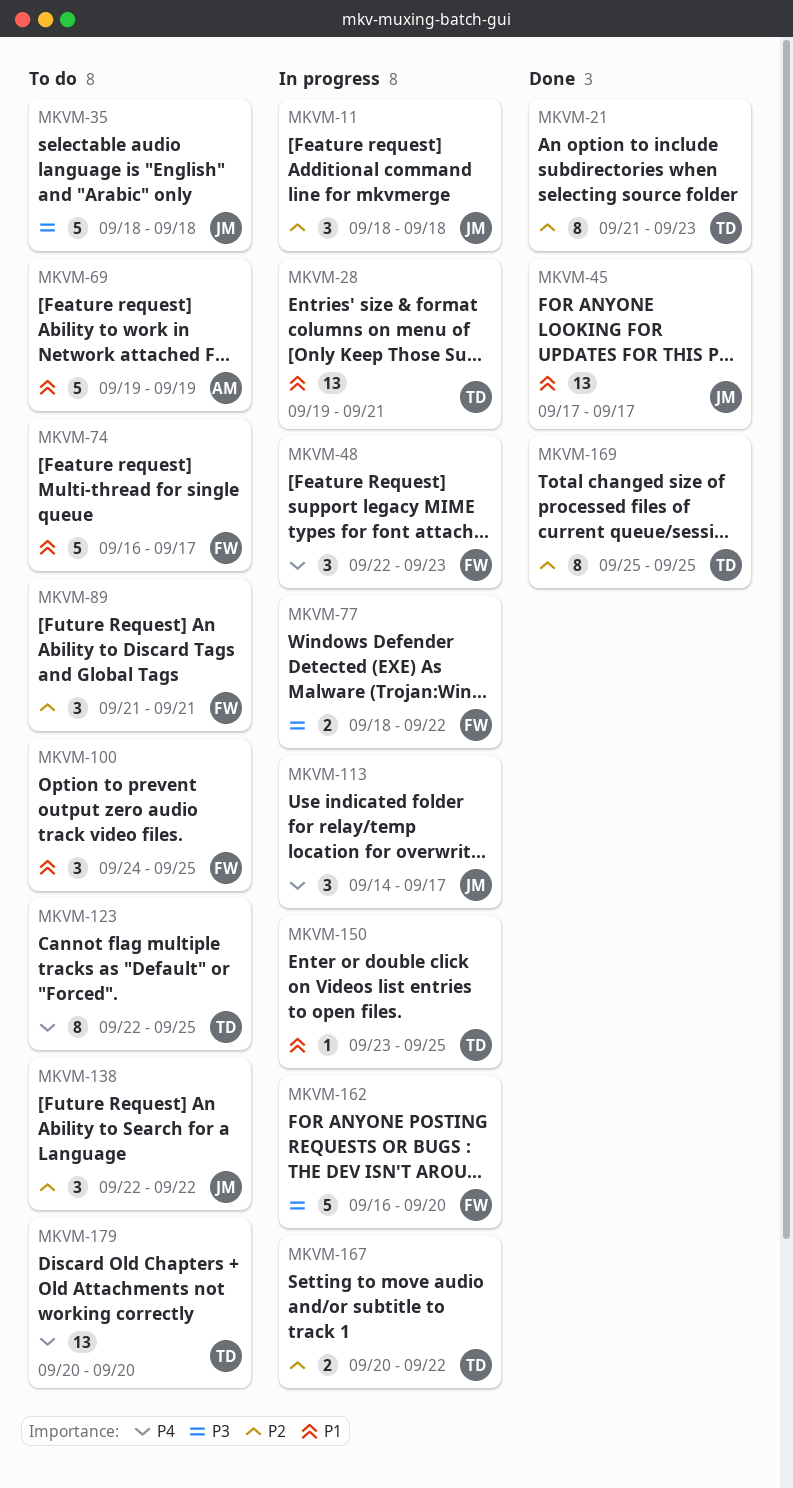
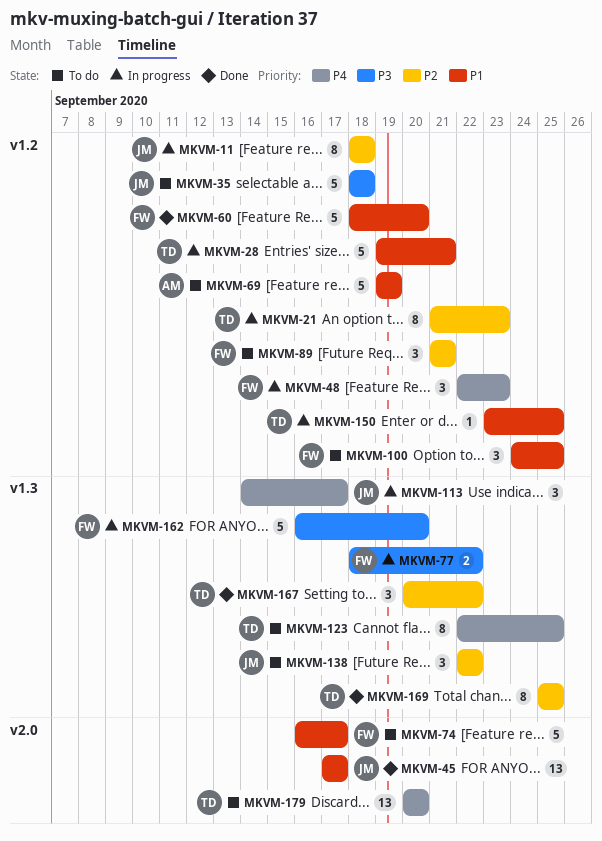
MKVM-11, estimate: 3 -> 8
MKVM-21, status: Done -> In progress
MKVM-28, estimate: 13 -> 5
MKVM-60: none -> present
MKVM-167, status: In progress -> Done
MKVM-167, estimate: 2 -> 3

